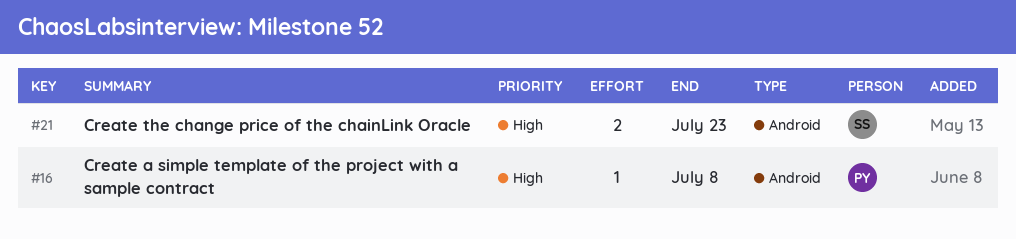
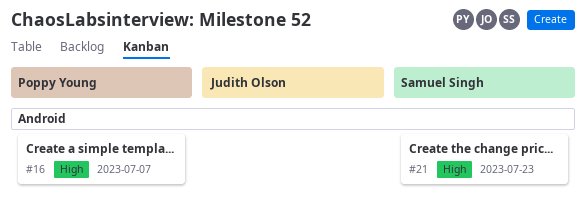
#16, due: Jul 8 -> Jul 7

